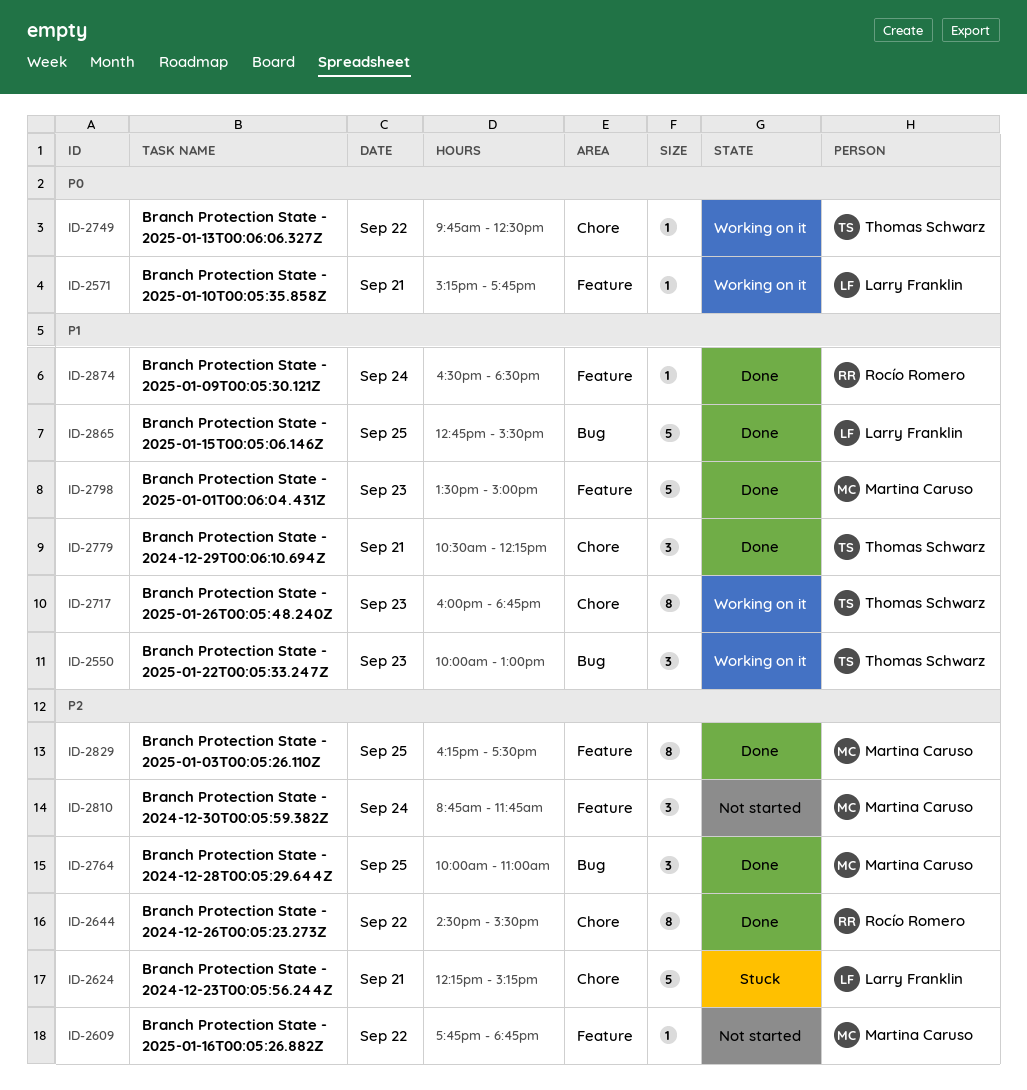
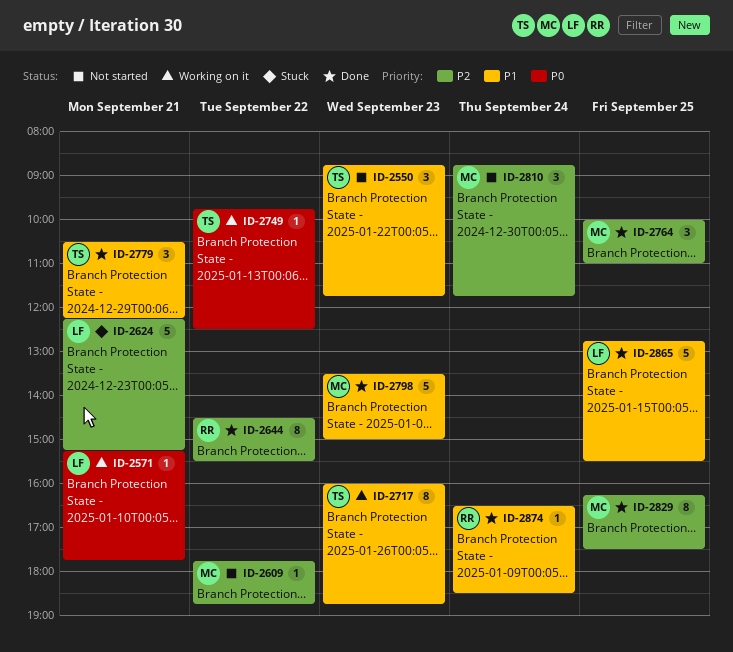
ID-2550, status: Working on it -> Not started
ID-2550, begins: 10:00 -> 08:45
ID-2550, ends: 13:00 -> 11:45

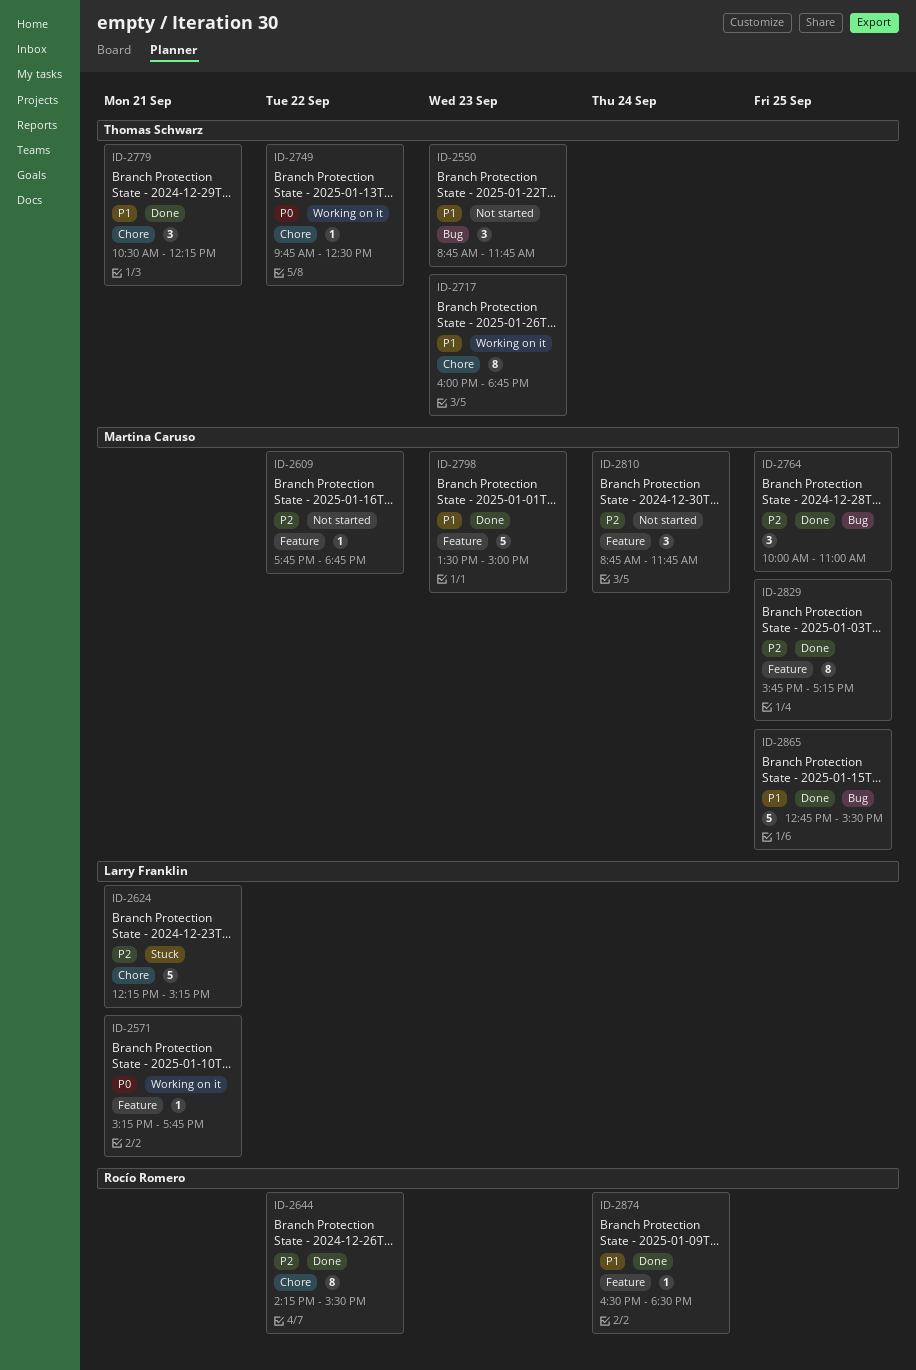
ID-2644, begins: 14:30 -> 14:15
ID-2829, begins: 16:15 -> 15:45
ID-2829, ends: 17:30 -> 17:15
ID-2865, owner: Larry Franklin -> Martina Caruso

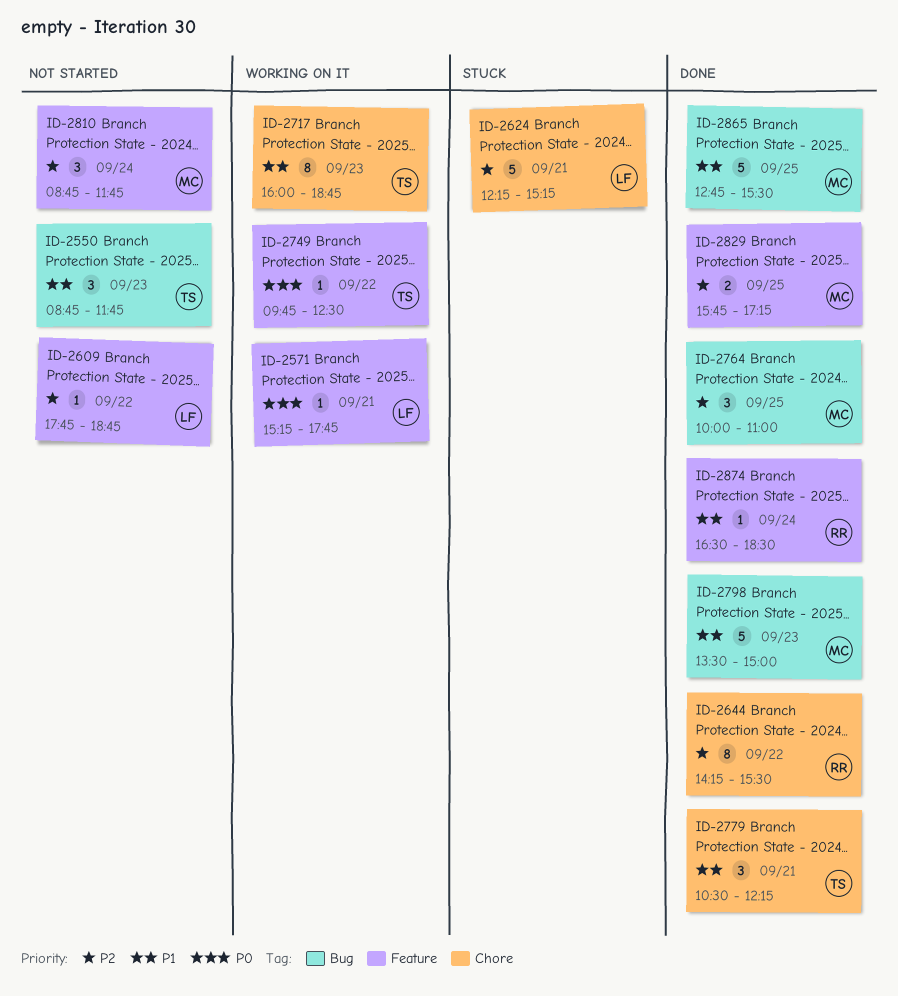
ID-2609, owner: Martina Caruso -> Larry Franklin
ID-2749, label: Chore -> Feature
ID-2798, label: Feature -> Bug
ID-2829, estimate: 8 -> 2

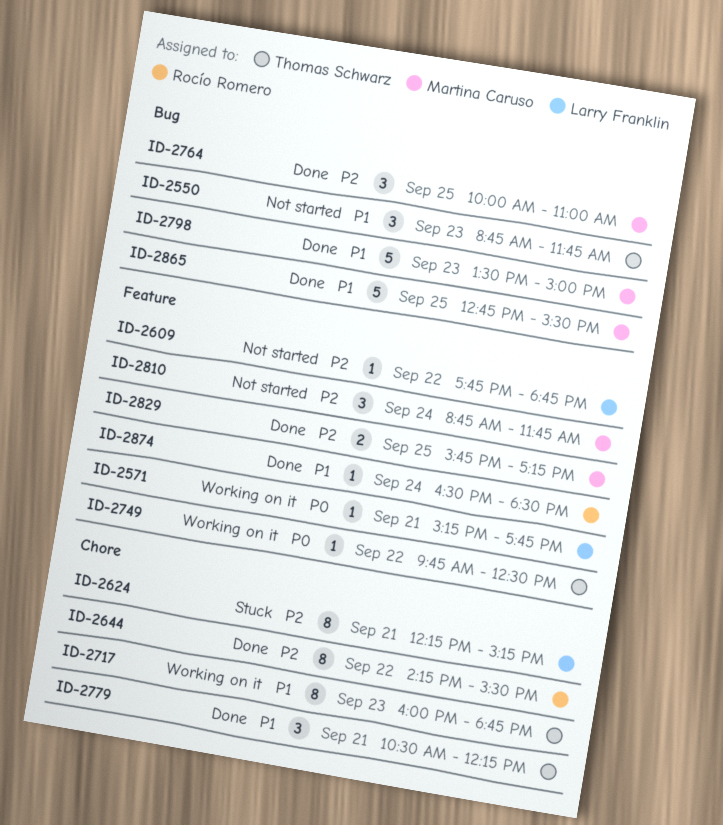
ID-2624, estimate: 5 -> 8

